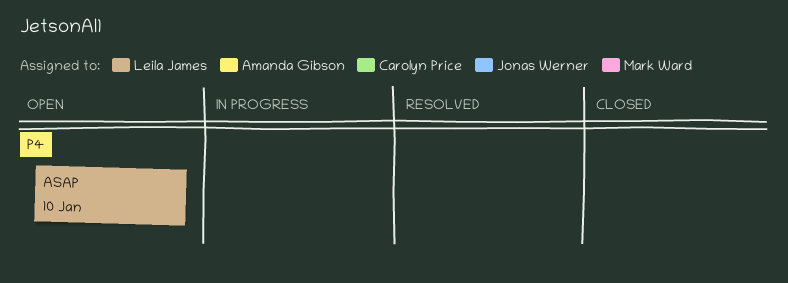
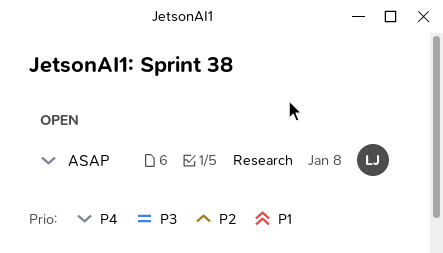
ASAP, due: Jan 10 -> Jan 8

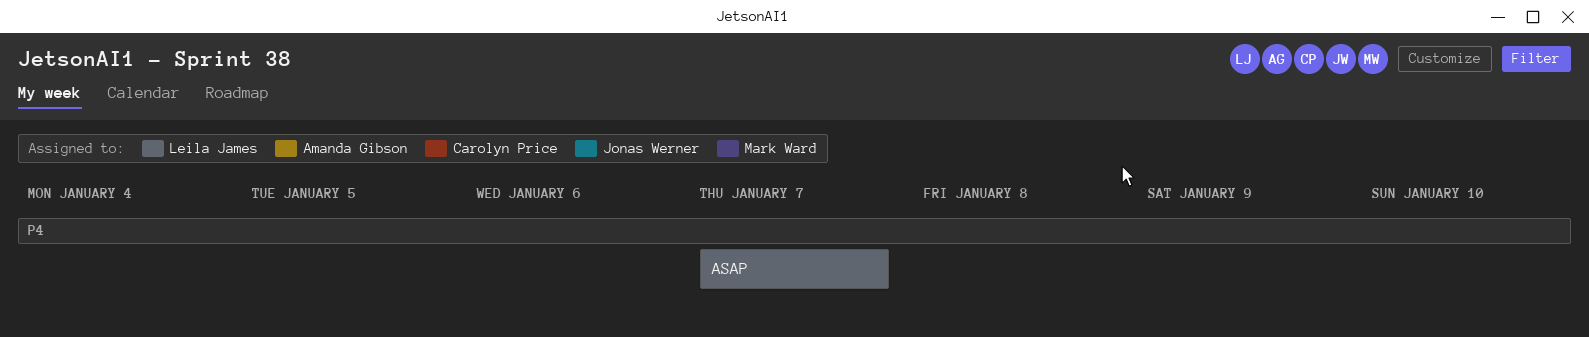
ASAP, due: Jan 8 -> Jan 7

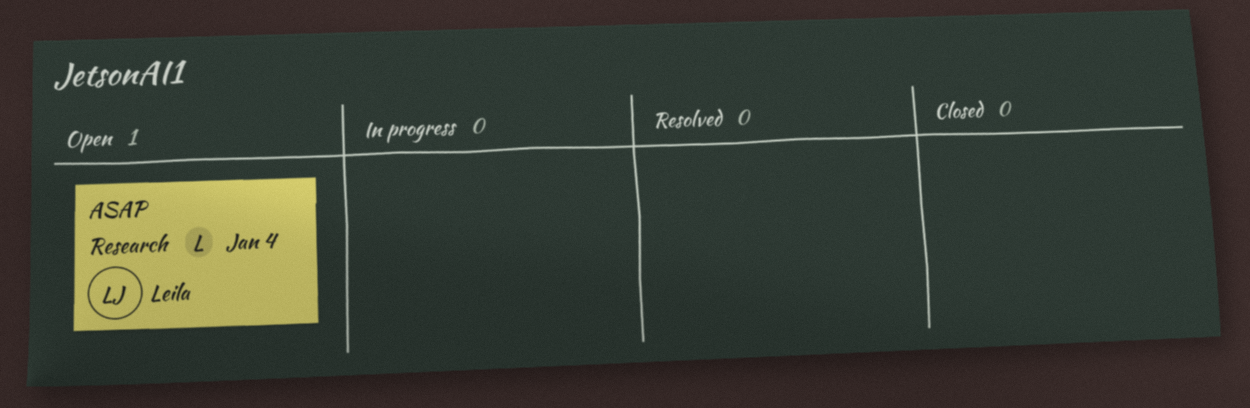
ASAP, due: Jan 7 -> Jan 4

